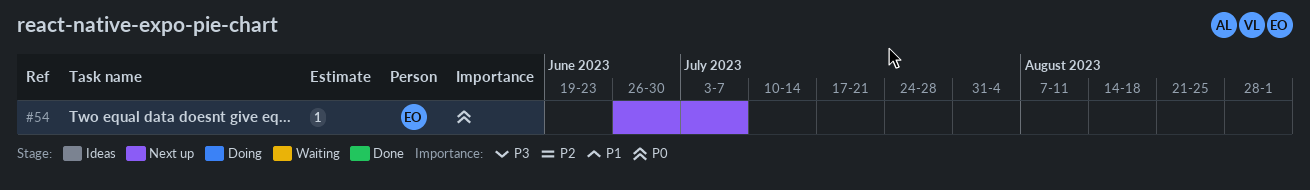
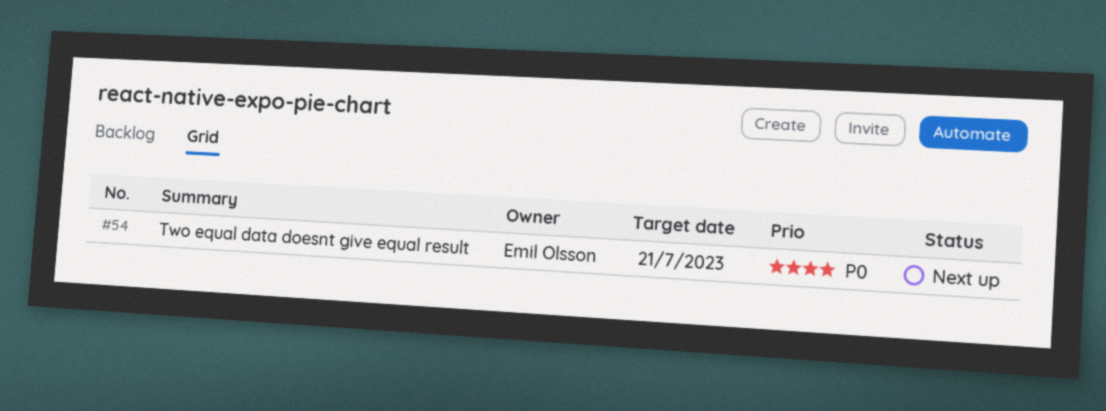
#54, due: Jul 7 -> Jul 21

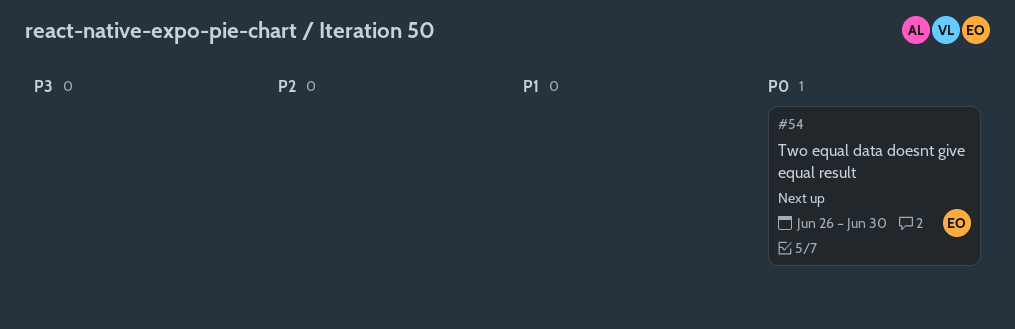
#54, due: Jul 21 -> Jun 30

